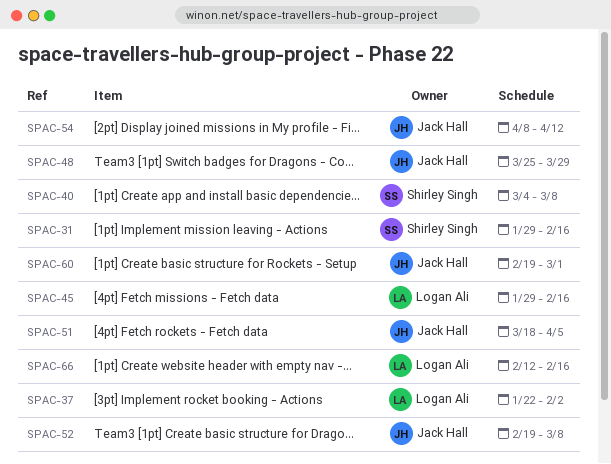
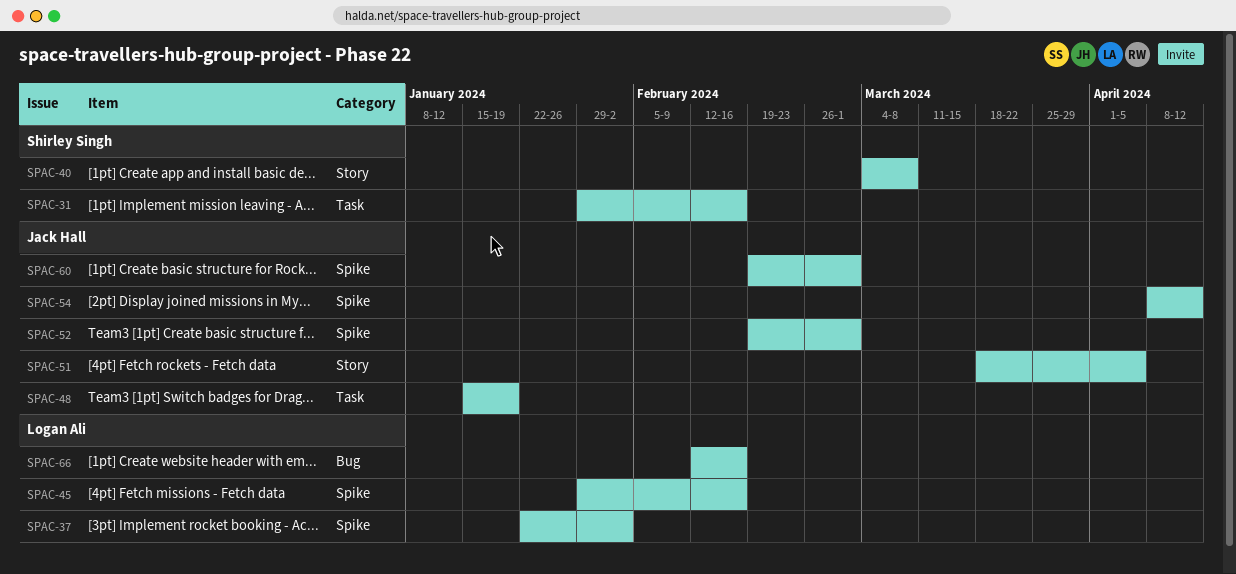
SPAC-48, start: Mar 25 -> Jan 15
SPAC-48, due: Mar 29 -> Jan 19
SPAC-52, due: Mar 8 -> Mar 1

